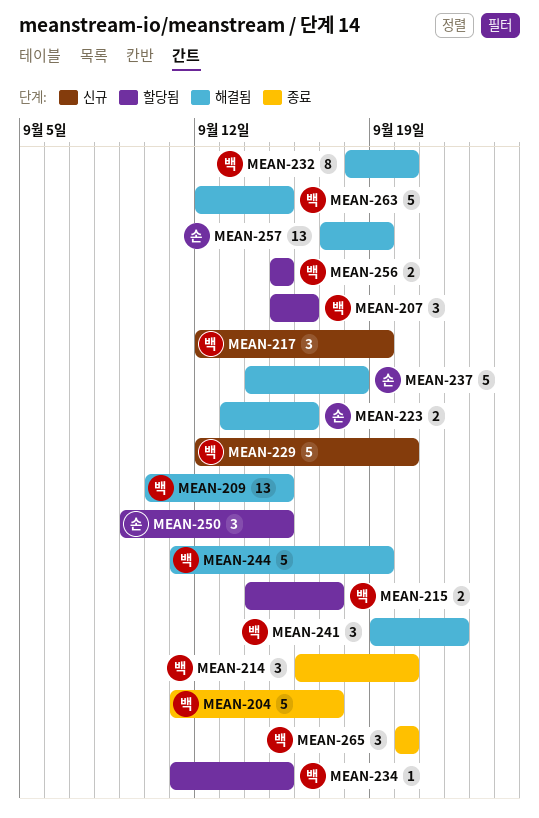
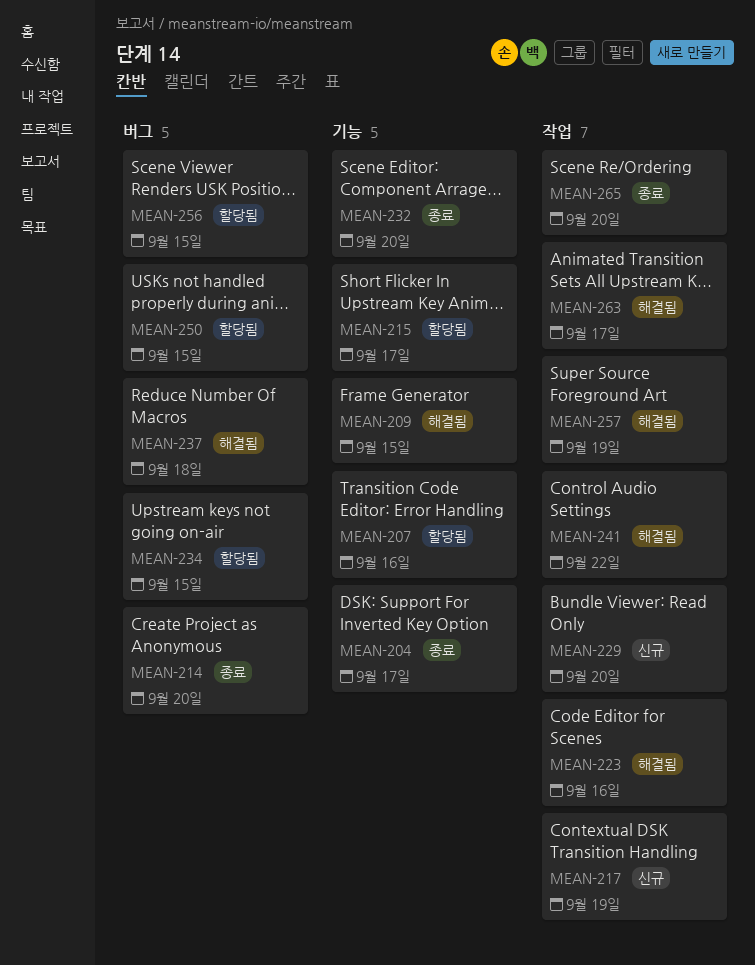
MEAN-232, status: 해결됨 -> 종료
MEAN-244: present -> none
MEAN-263, due: Sep 15 -> Sep 17

